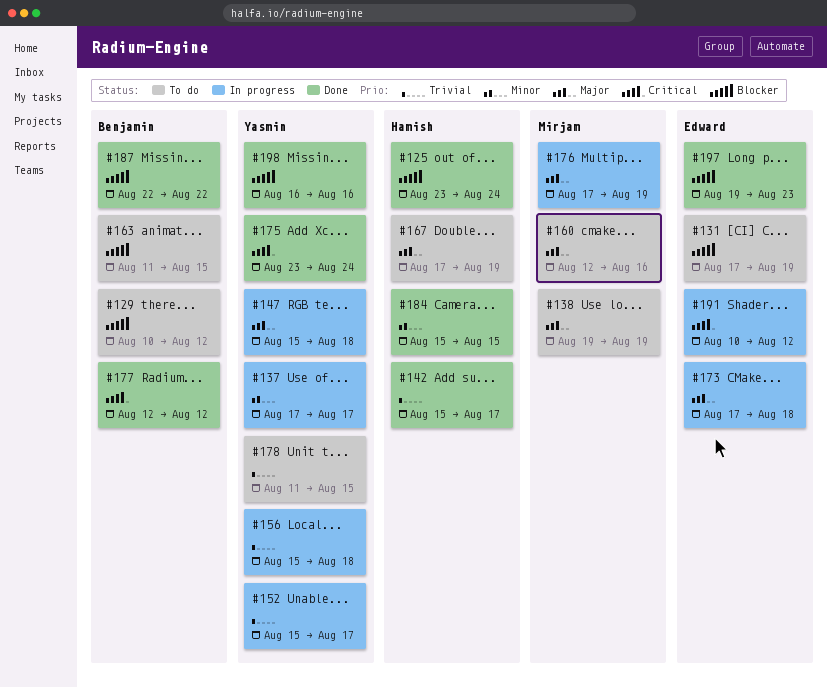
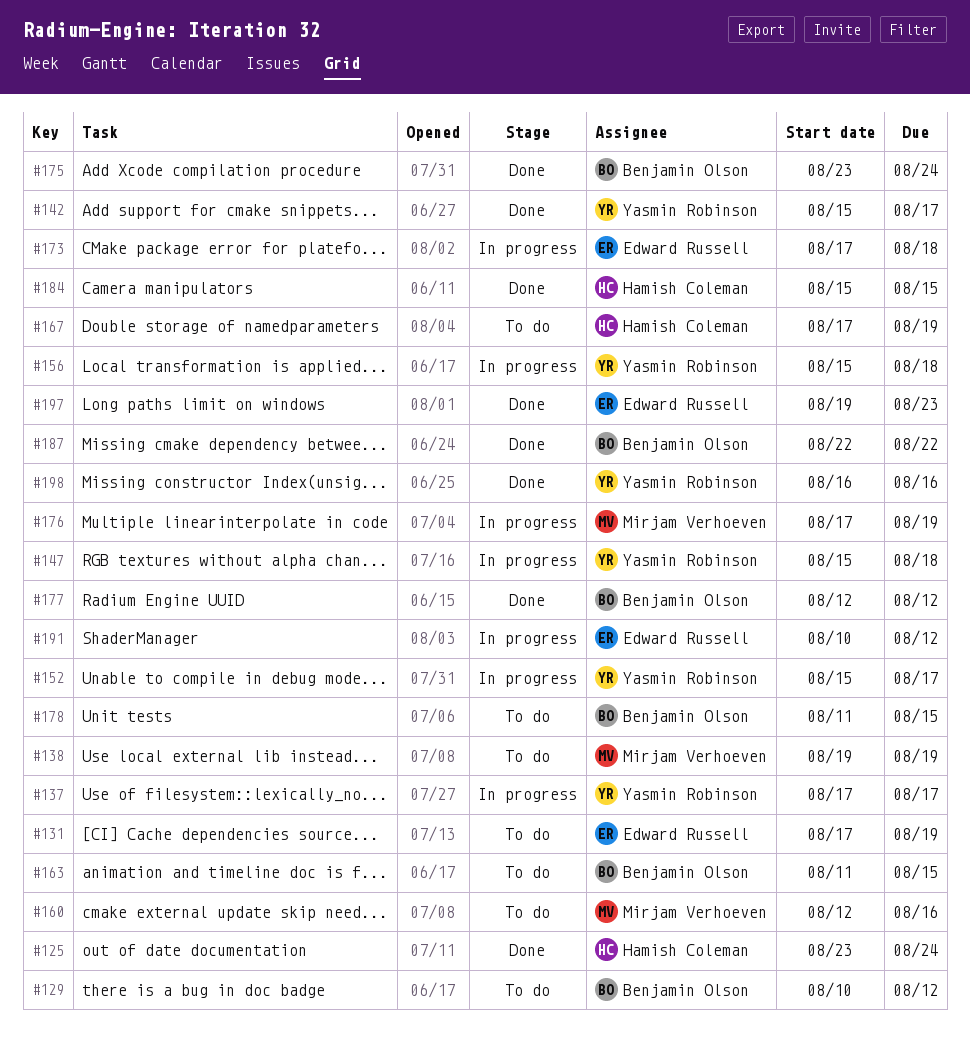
#142, owner: Hamish Coleman -> Yasmin Robinson
#175, owner: Yasmin Robinson -> Benjamin Olson
#178, owner: Yasmin Robinson -> Benjamin Olson

